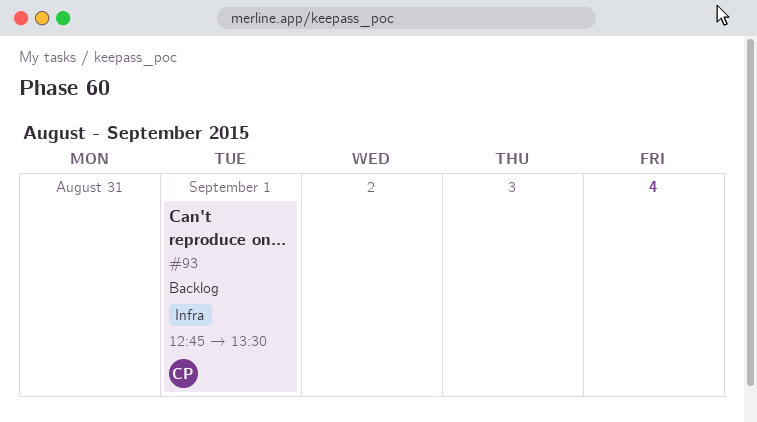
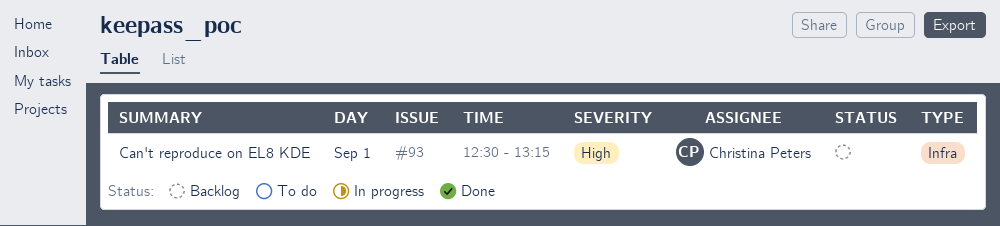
#93, begins: 12:45 -> 12:30
#93, ends: 13:30 -> 13:15

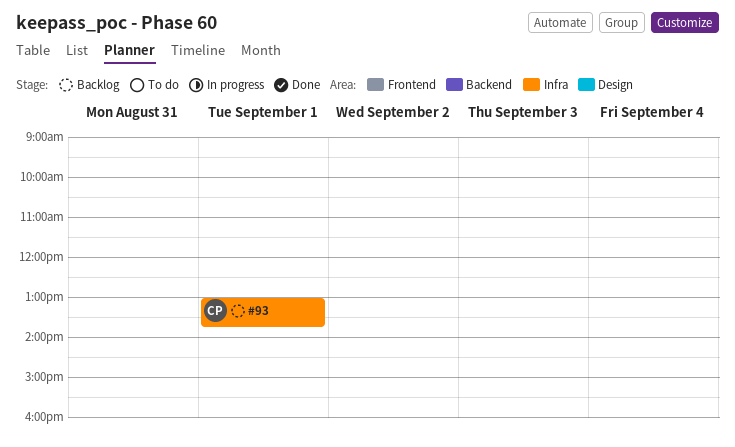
#93, begins: 12:30 -> 13:00
#93, ends: 13:15 -> 13:45

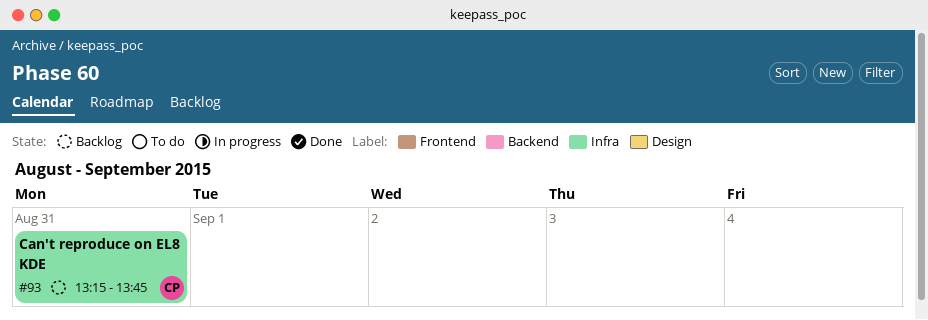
#93, day: Sep 1 -> Aug 31
#93, begins: 13:00 -> 13:15

